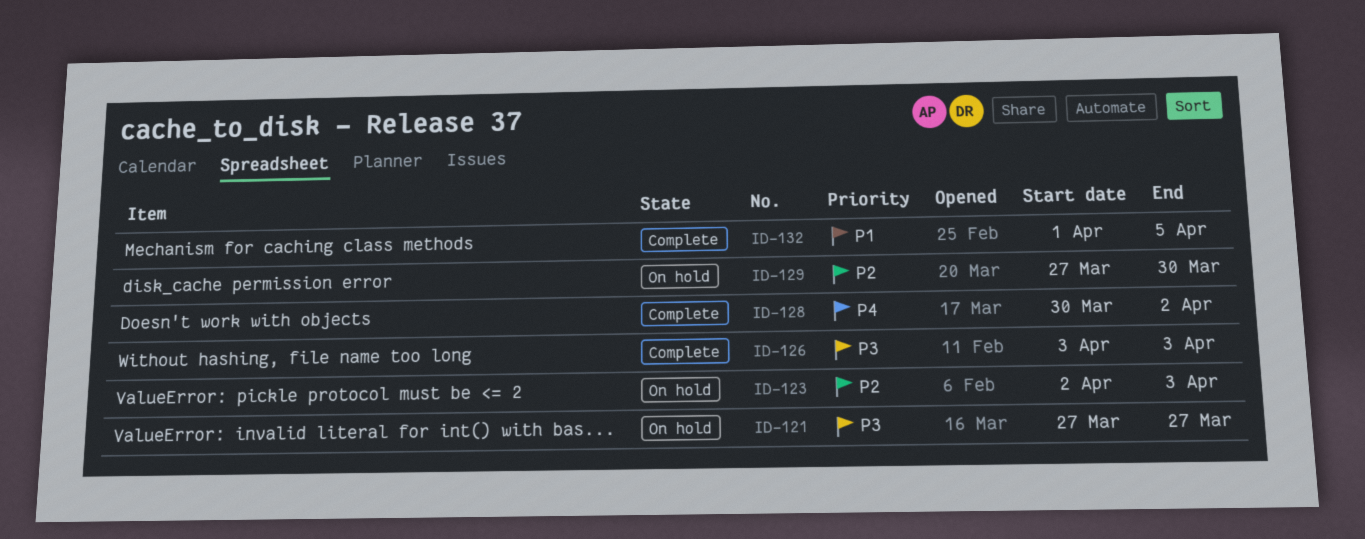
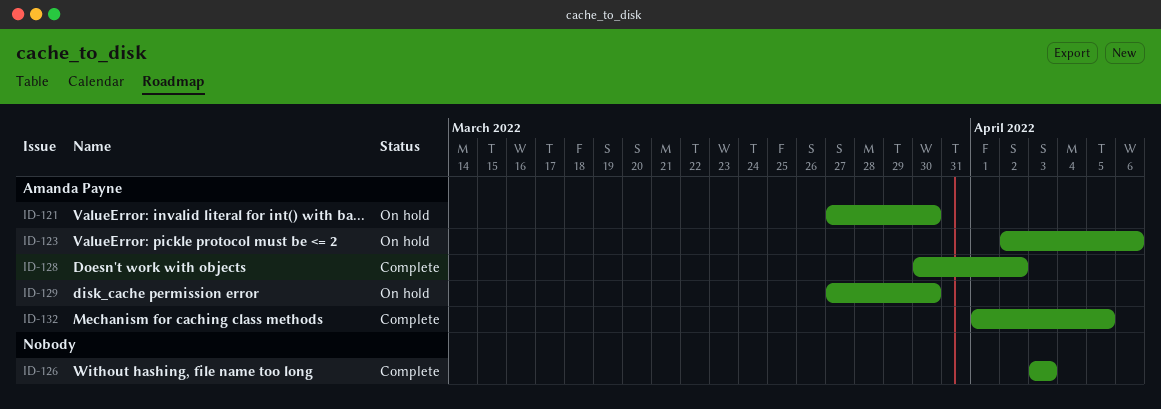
ID-121, due: Mar 27 -> Mar 30
ID-123, due: Apr 3 -> Apr 6

